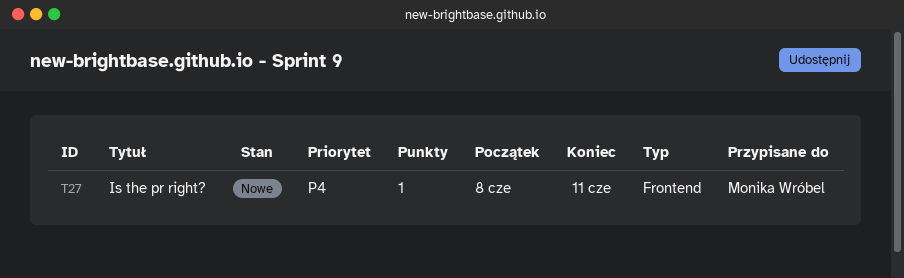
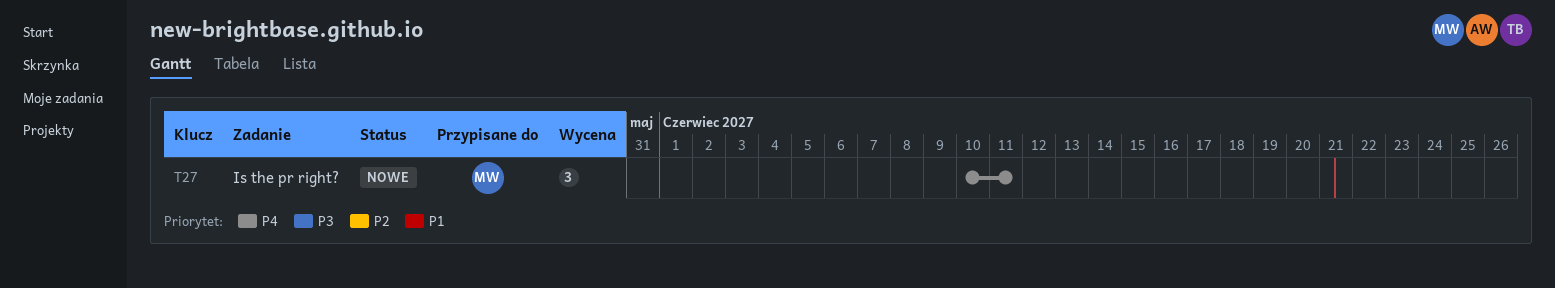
T27, estimate: 1 -> 3
T27, start: Jun 8 -> Jun 10

